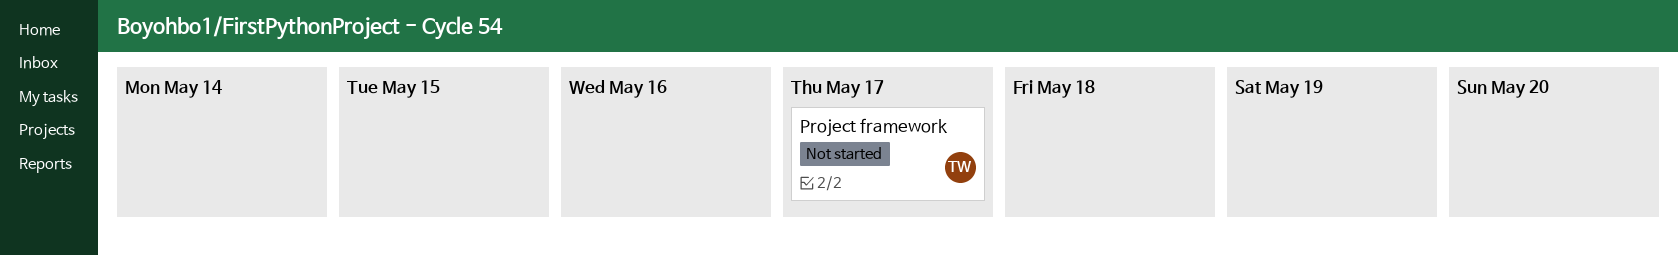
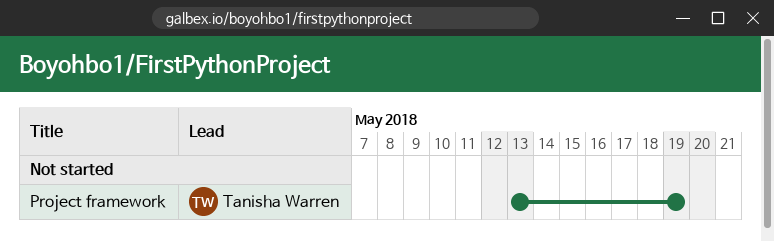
Project framework, due: May 17 -> May 19

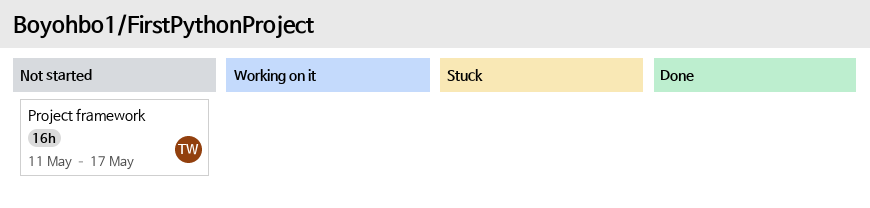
Project framework, start: May 13 -> May 11
Project framework, due: May 19 -> May 17

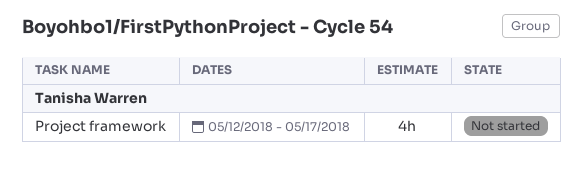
Project framework, estimate: 16h -> 4h
Project framework, start: May 11 -> May 12

